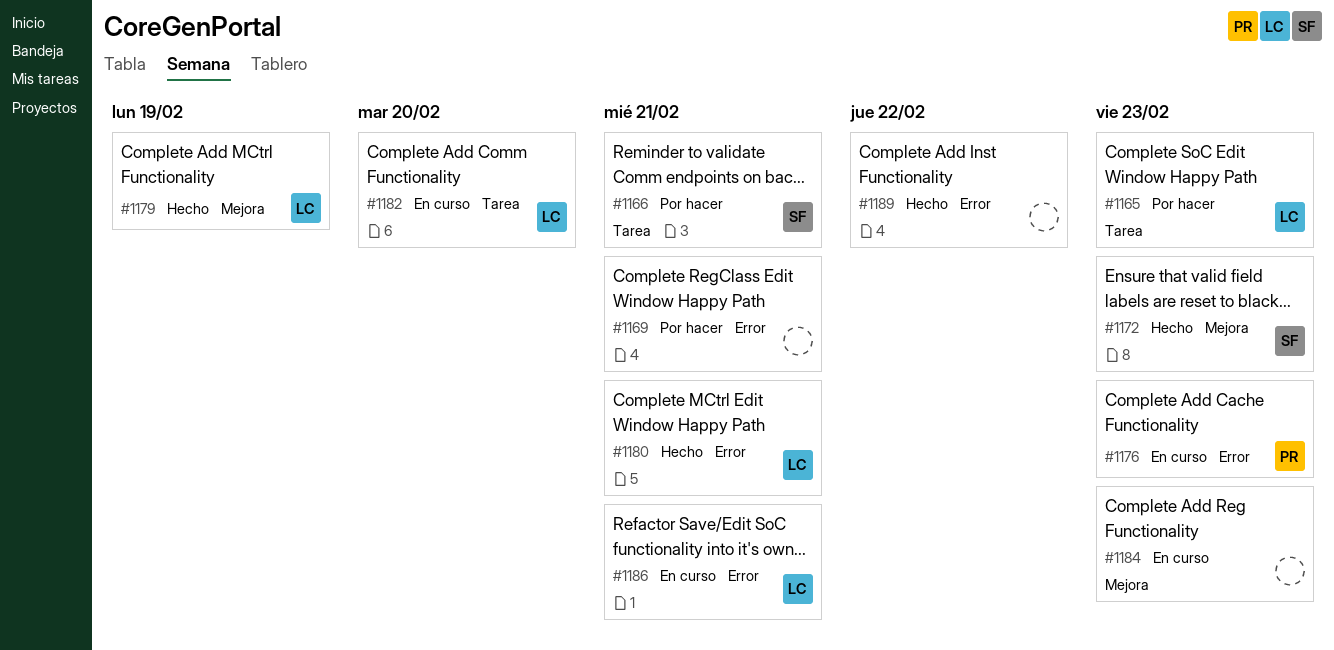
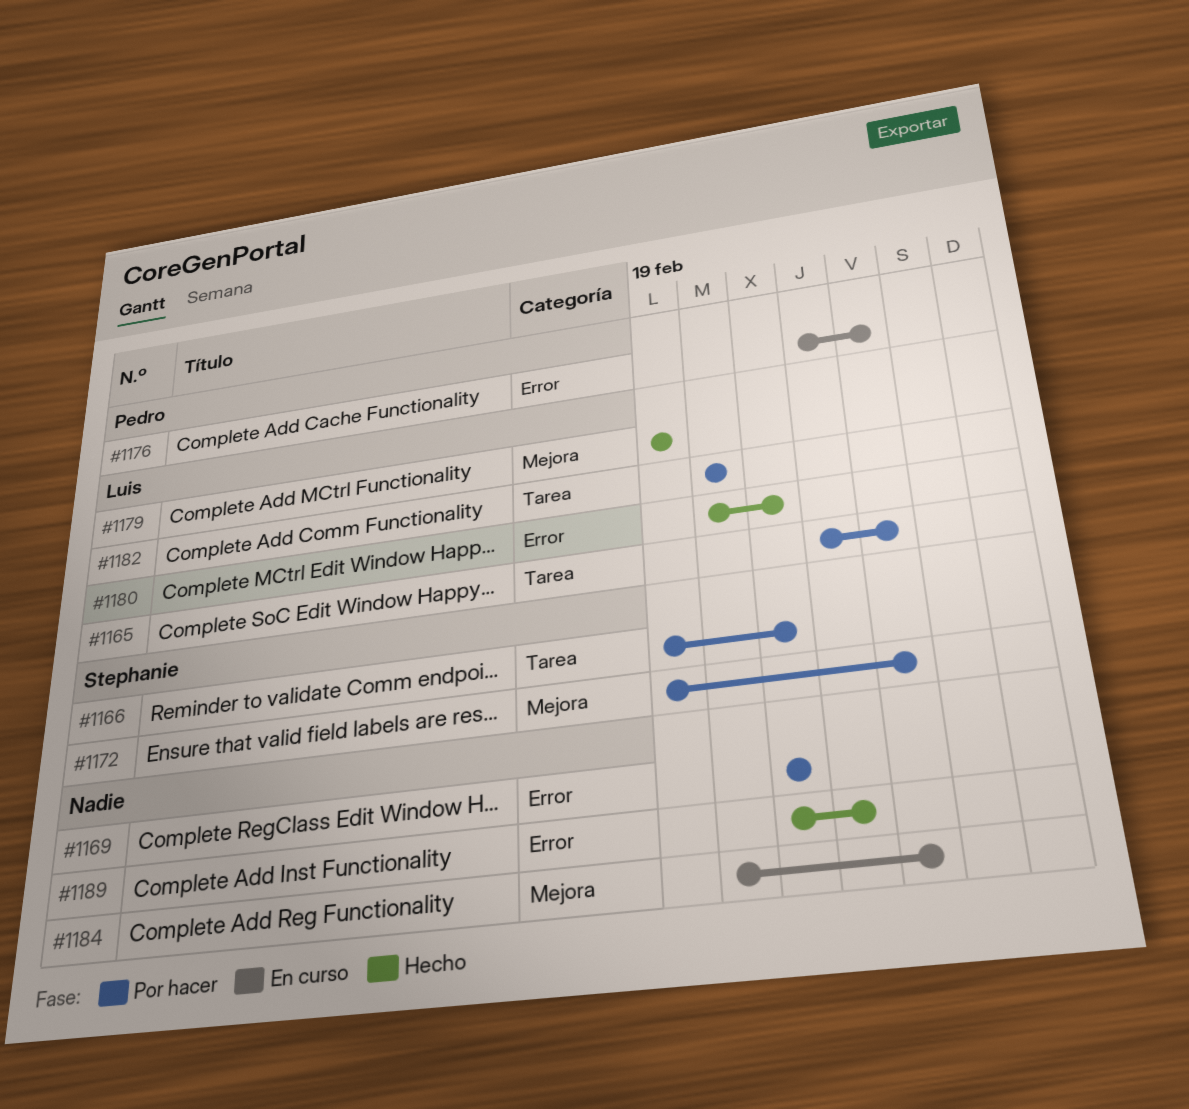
#1172, status: Hecho -> Por hacer
#1182, status: En curso -> Por hacer
#1186: present -> none

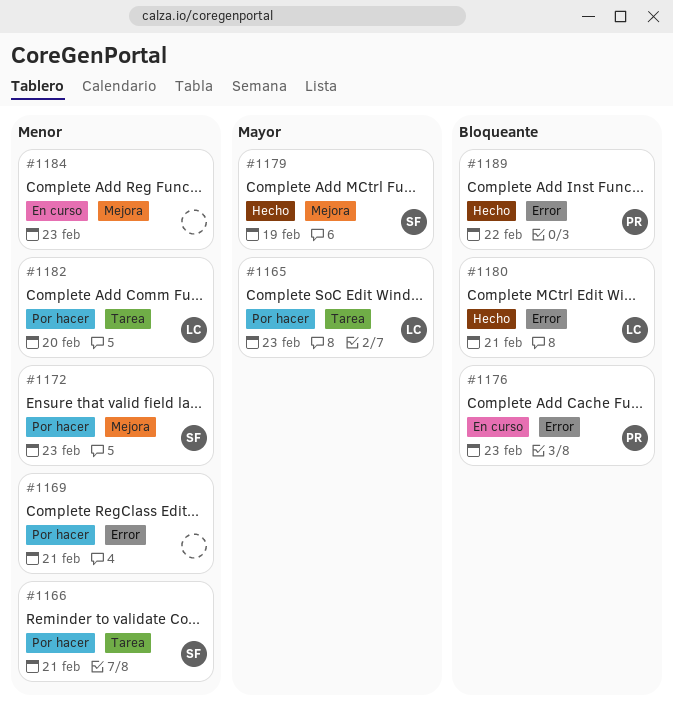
#1179, owner: Luis -> Stephanie
#1189, owner: none -> Pedro

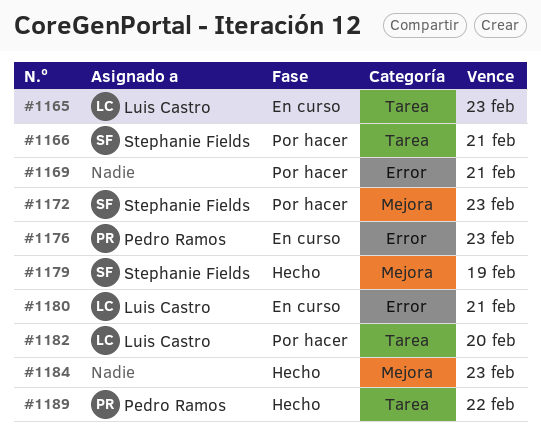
#1165, status: Por hacer -> En curso
#1180, status: Hecho -> En curso
#1184, status: En curso -> Hecho
#1189, label: Error -> Tarea

